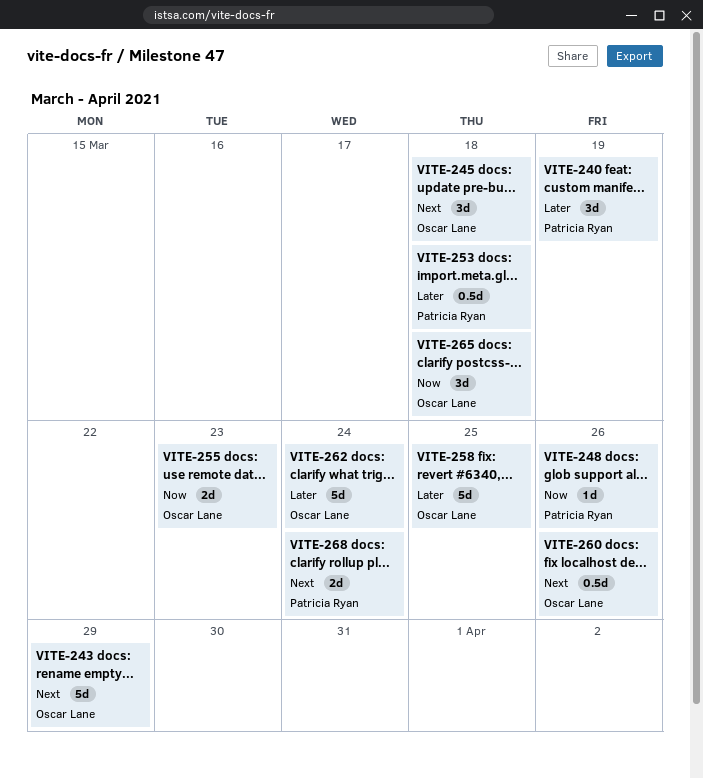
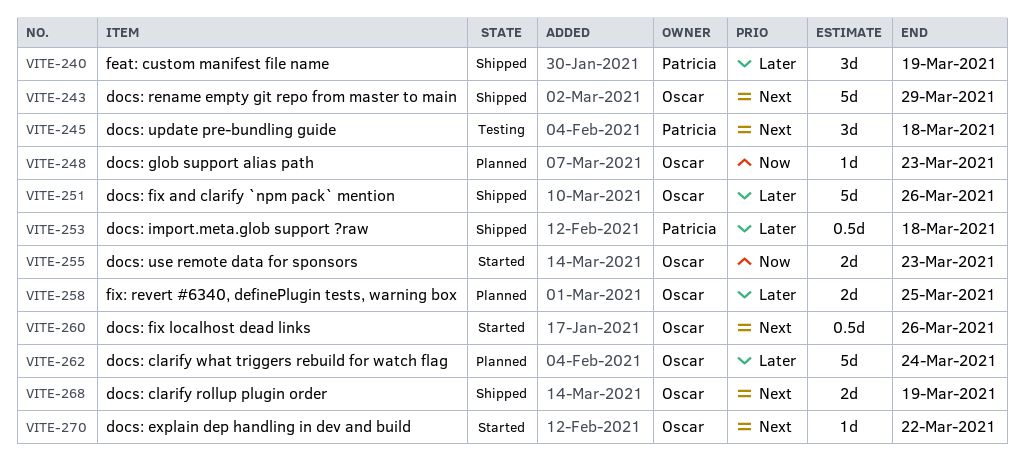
VITE-245, owner: Oscar Lane -> Patricia Ryan
VITE-248, owner: Patricia Ryan -> Oscar Lane
VITE-248, due: Mar 26 -> Mar 23
VITE-251: none -> present
VITE-258, estimate: 5d -> 2d
VITE-265: present -> none
VITE-268, owner: Patricia Ryan -> Oscar Lane
VITE-268, due: Mar 24 -> Mar 19
VITE-270: none -> present

